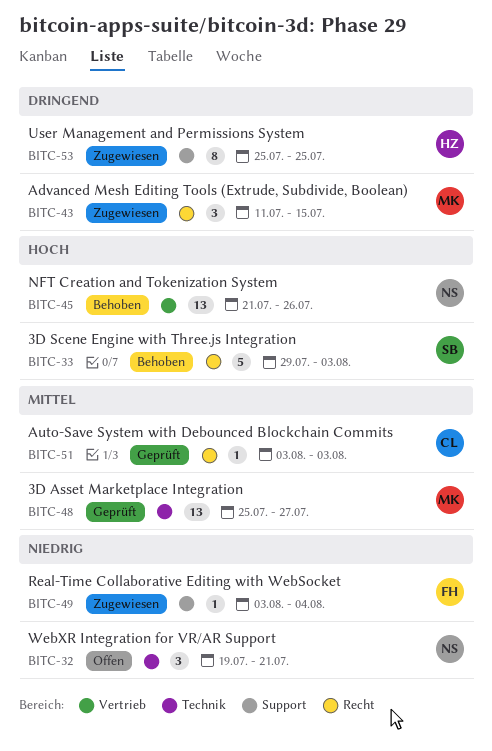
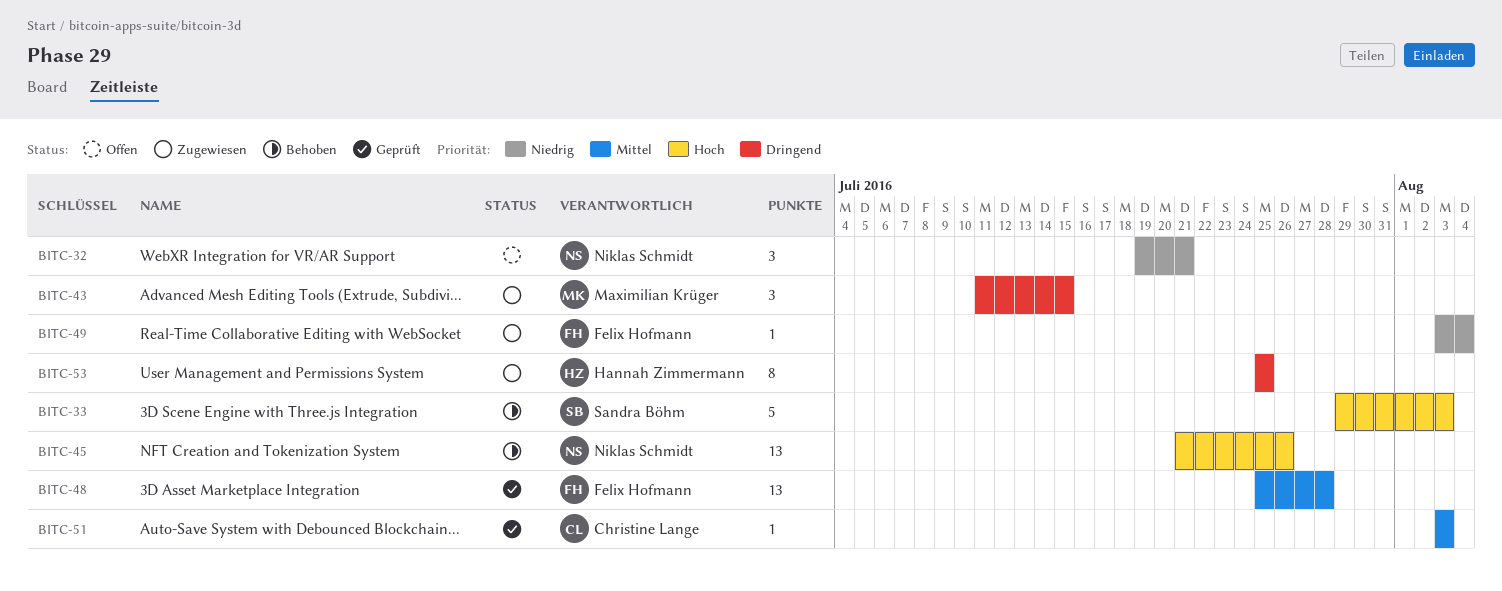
BITC-48, owner: Maximilian Krüger -> Felix Hofmann
BITC-48, due: Jul 27 -> Jul 28

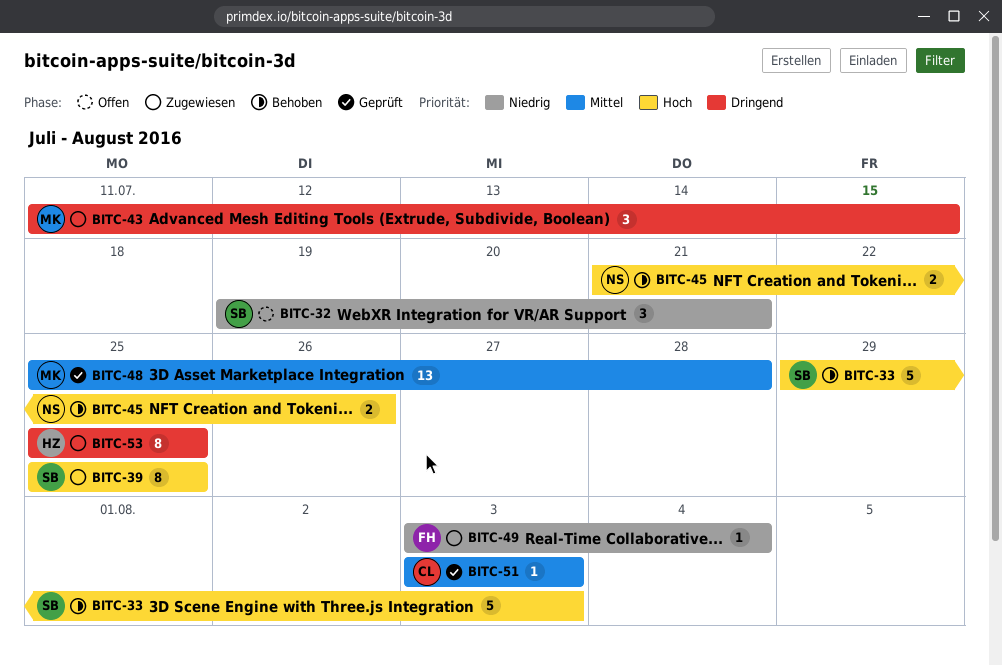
BITC-32, owner: Niklas Schmidt -> Sandra Böhm
BITC-39: none -> present
BITC-45, estimate: 13 -> 2
BITC-48, owner: Felix Hofmann -> Maximilian Krüger

